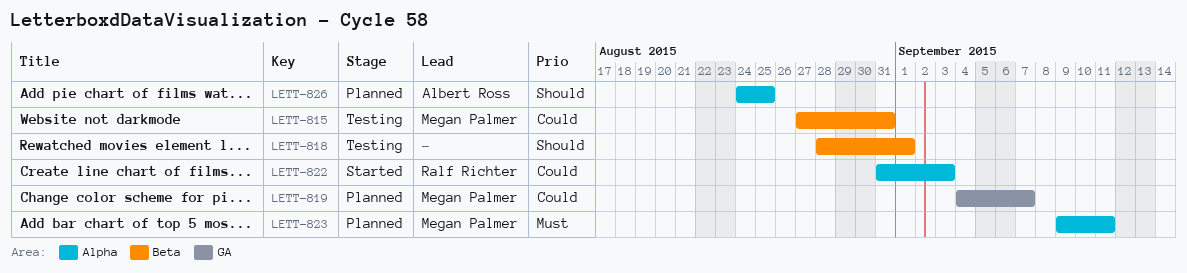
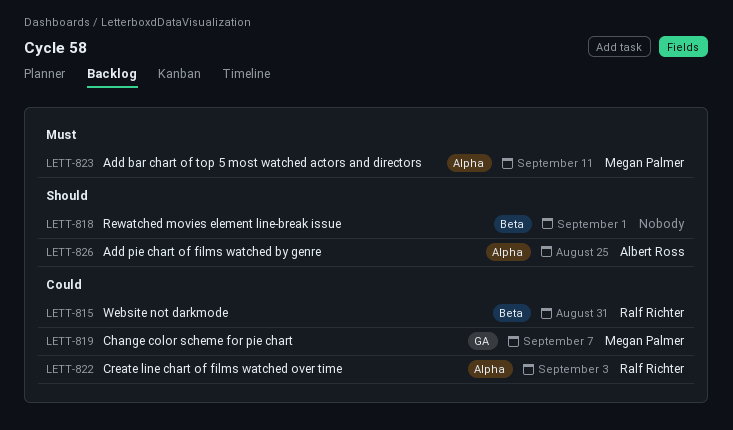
LETT-815, owner: Megan Palmer -> Ralf Richter

